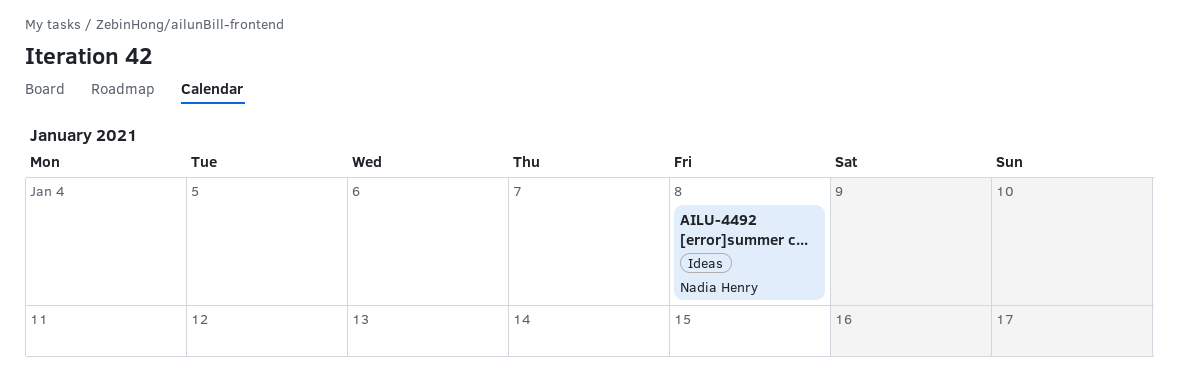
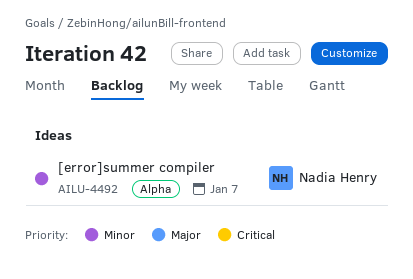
AILU-4492, due: Jan 8 -> Jan 7

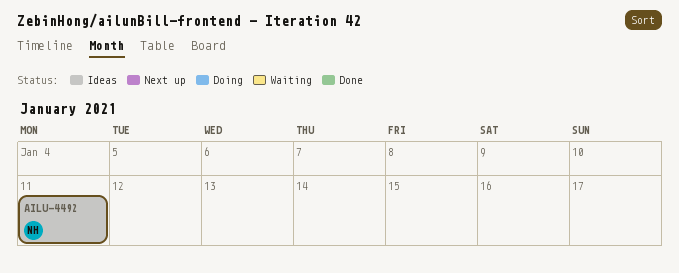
AILU-4492, due: Jan 7 -> Jan 11

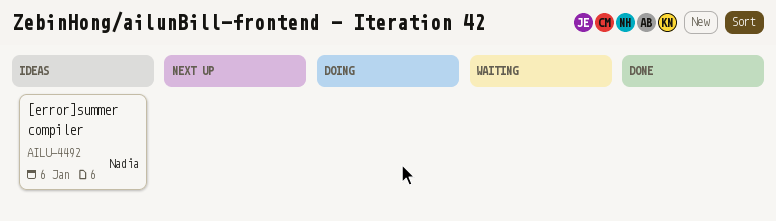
AILU-4492, due: Jan 11 -> Jan 6

